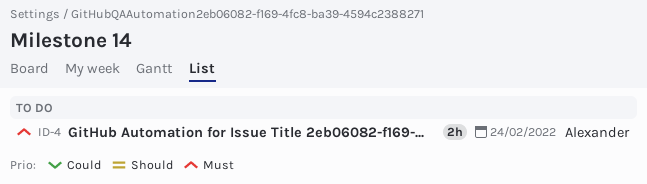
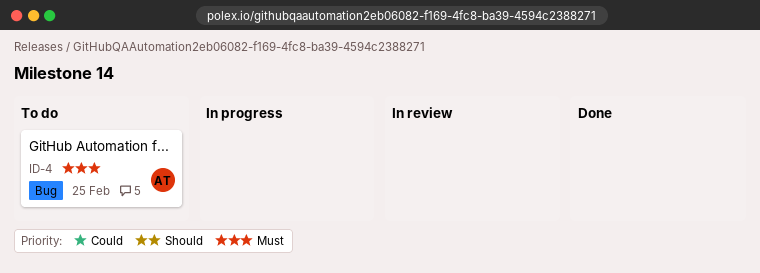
ID-4, due: Feb 24 -> Feb 25

